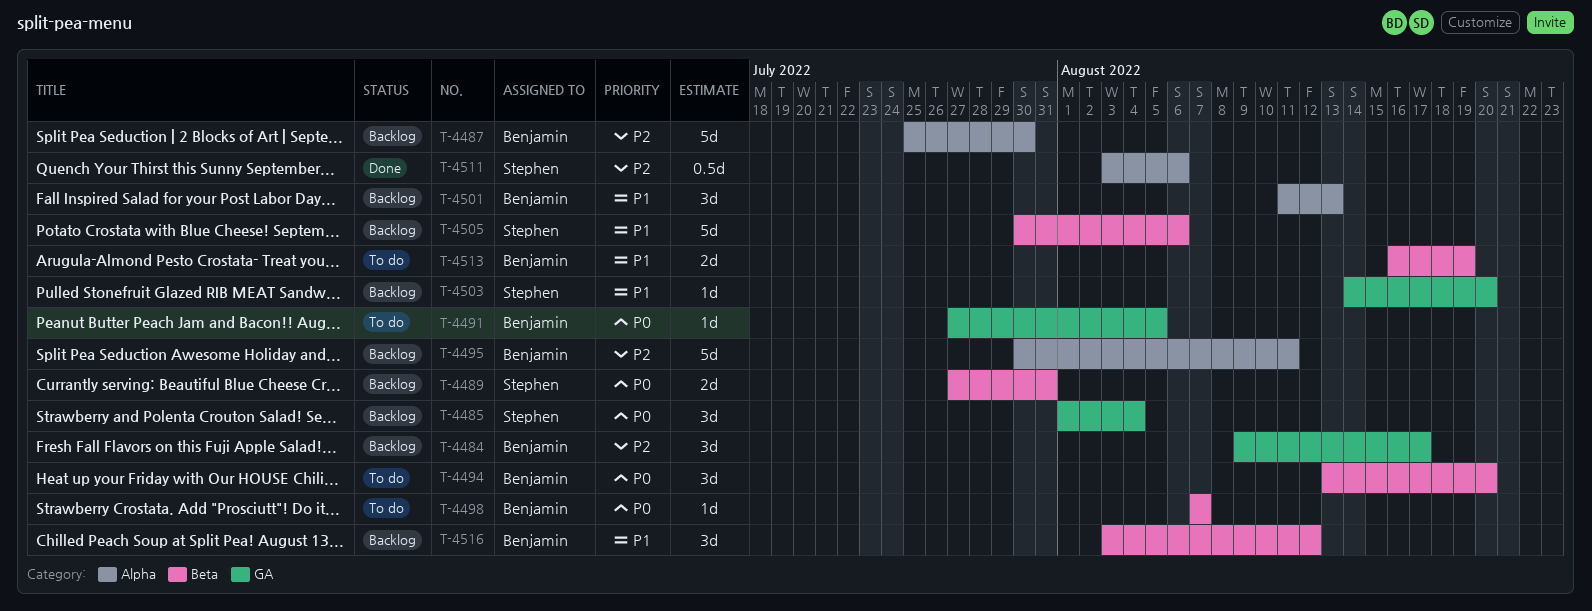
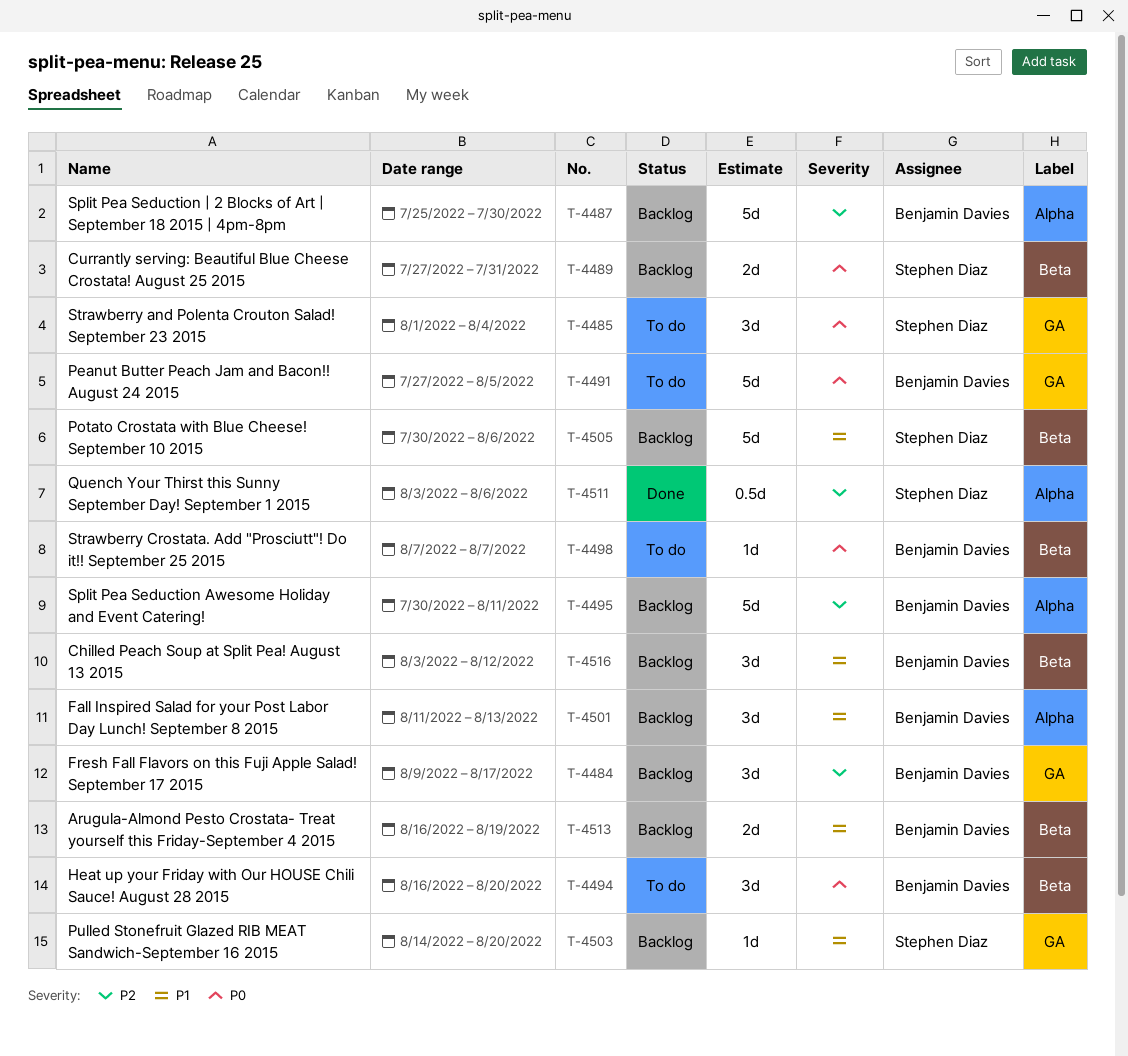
T-4485, status: Backlog -> To do
T-4491, estimate: 1d -> 5d
T-4494, start: Aug 13 -> Aug 16
T-4513, status: To do -> Backlog

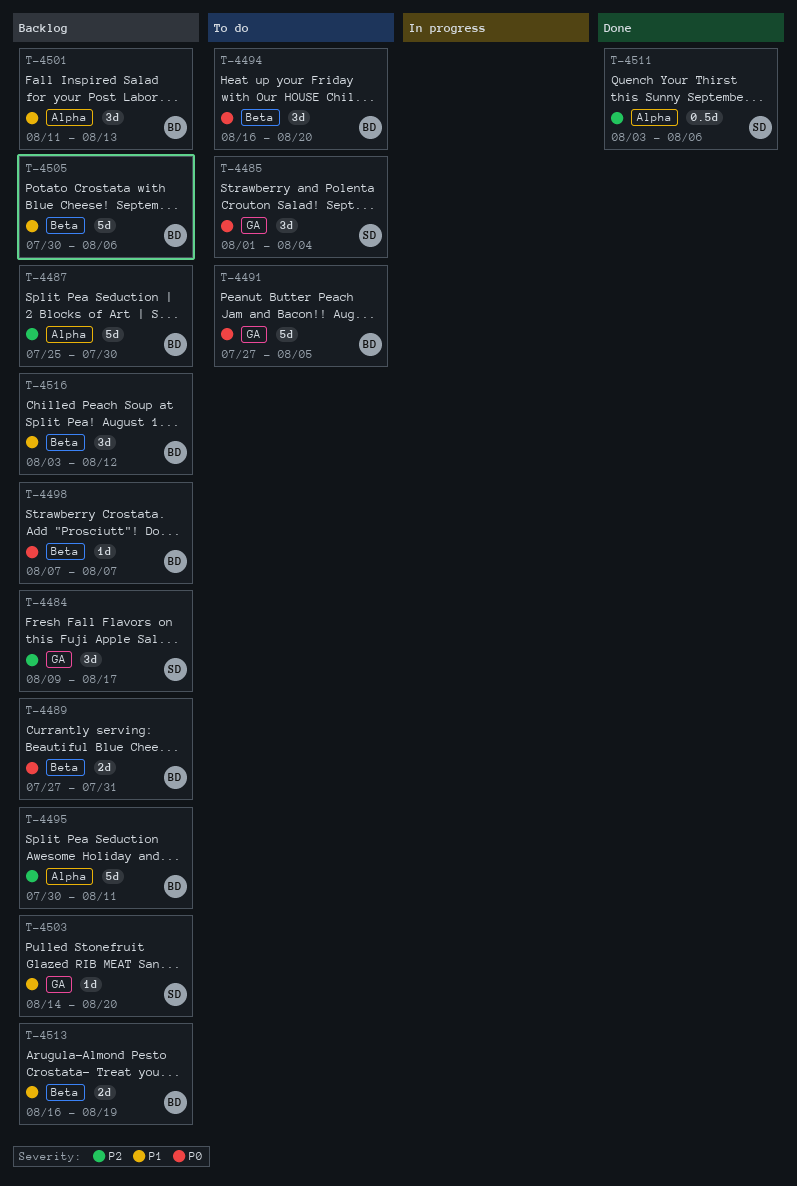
T-4484, owner: Benjamin Davies -> Stephen Diaz
T-4489, owner: Stephen Diaz -> Benjamin Davies
T-4498, status: To do -> Backlog
T-4505, owner: Stephen Diaz -> Benjamin Davies

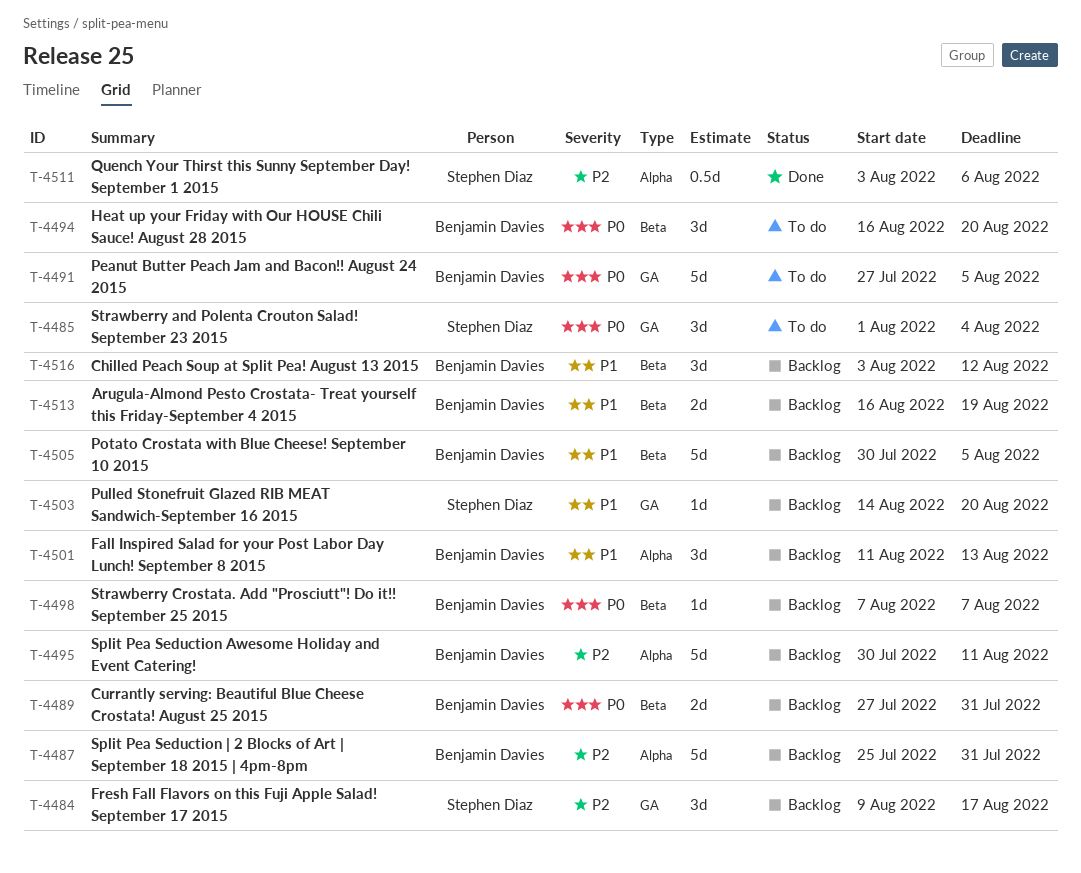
T-4487, due: Jul 30 -> Jul 31
T-4505, due: Aug 6 -> Aug 5

